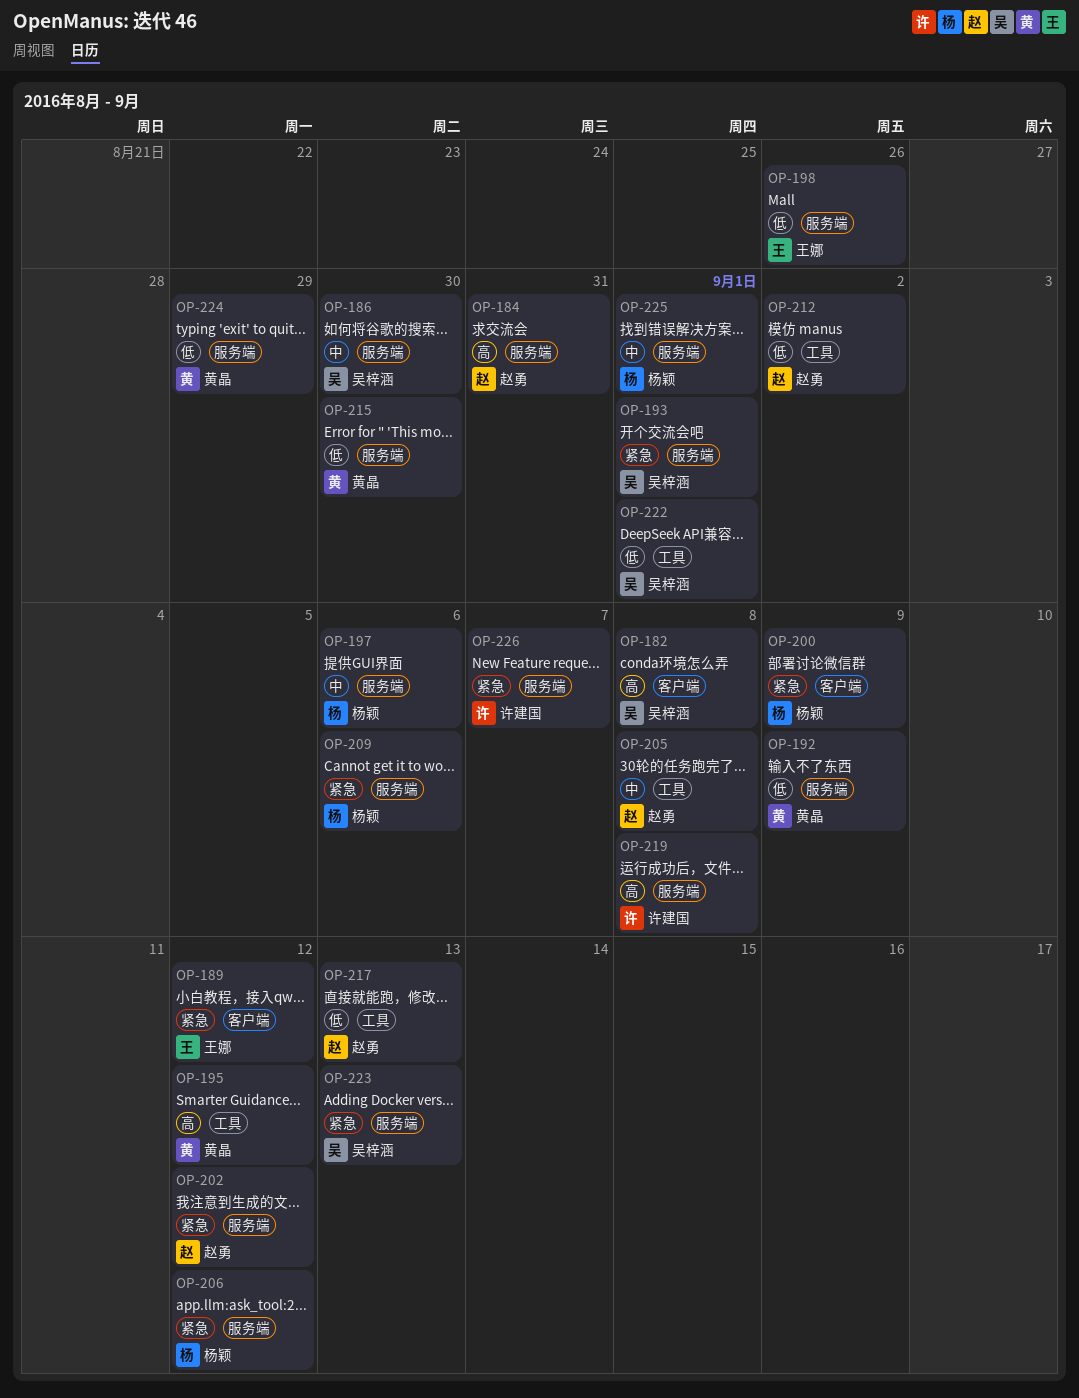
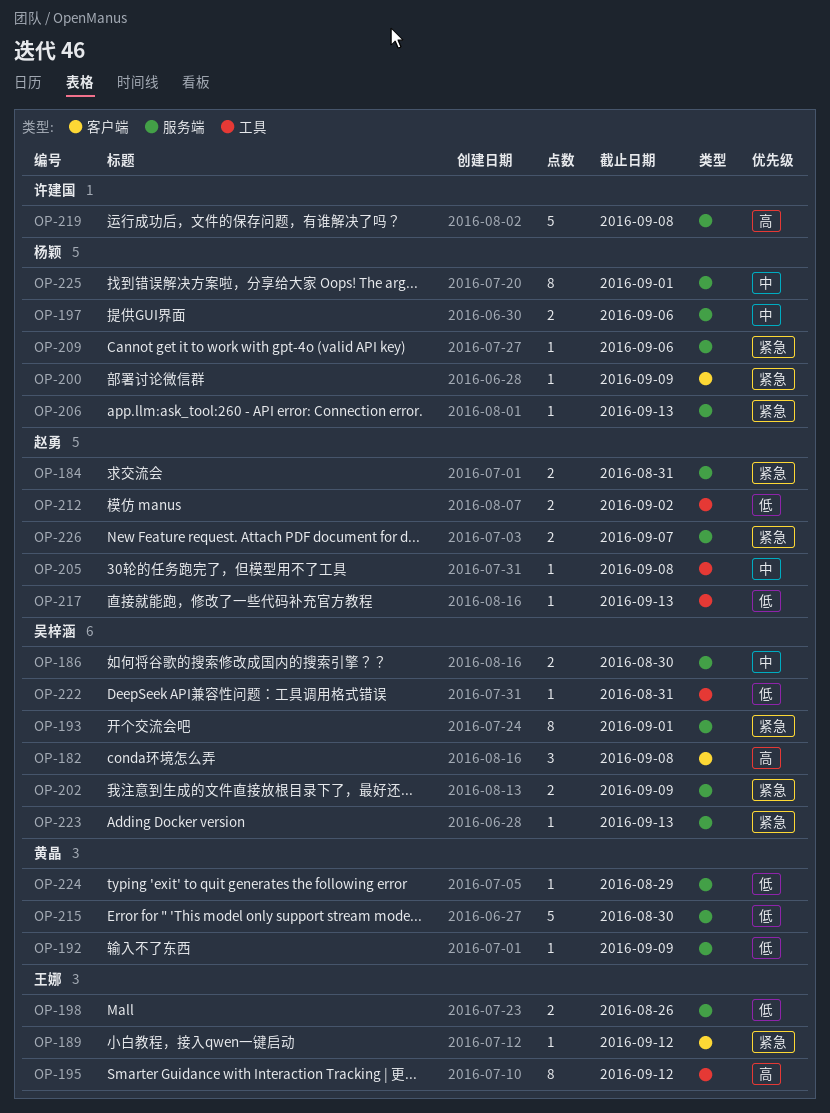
OP-184, priority: 高 -> 紧急
OP-195, owner: 黄晶 -> 王娜
OP-202, owner: 赵勇 -> 吴梓涵
OP-202, due: Sep 12 -> Sep 9
OP-206, due: Sep 12 -> Sep 13
OP-222, due: Sep 1 -> Aug 31
OP-226, owner: 许建国 -> 赵勇

